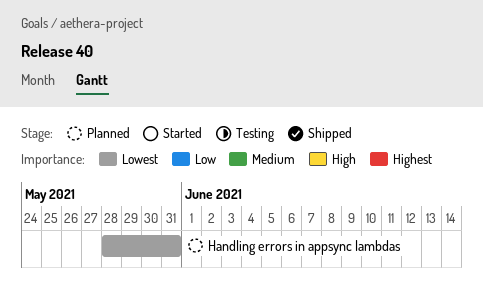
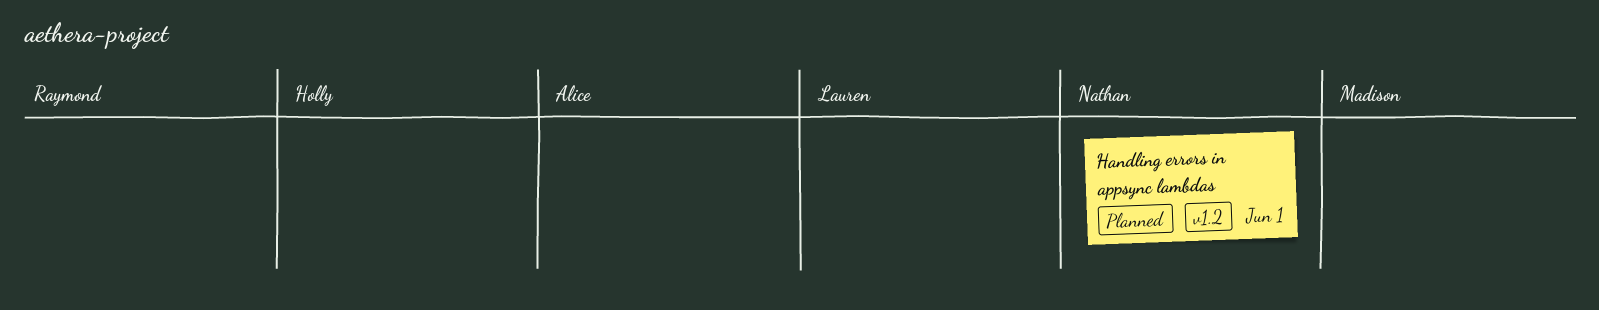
Handling errors in appsync lambdas, due: May 31 -> Jun 1

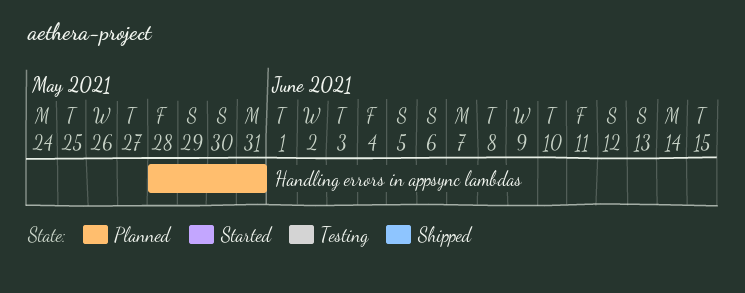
Handling errors in appsync lambdas, due: Jun 1 -> May 31

